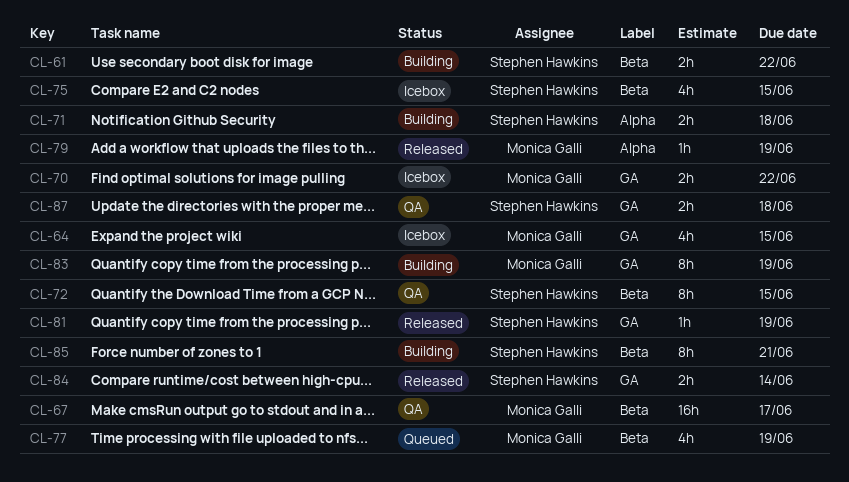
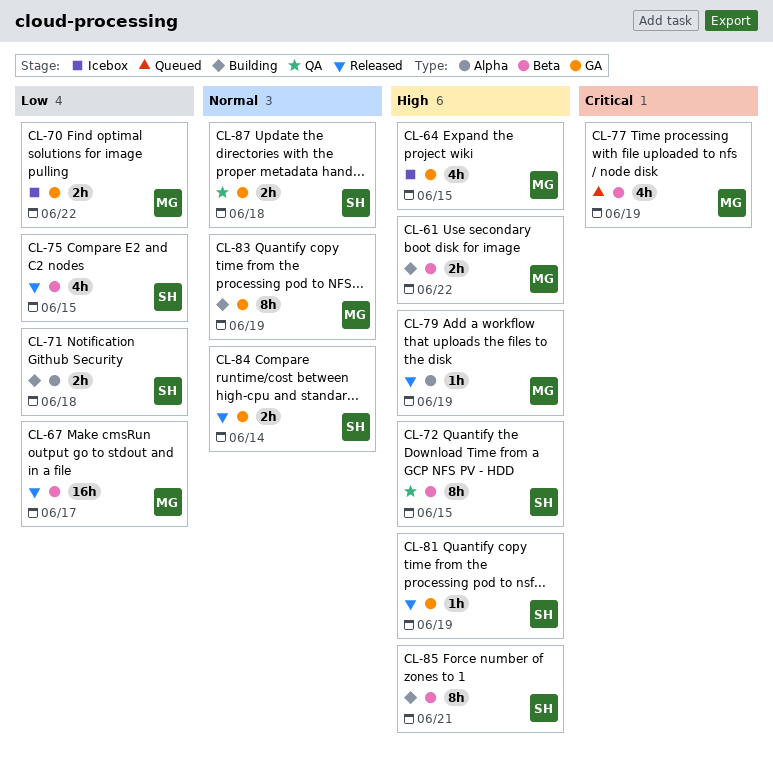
CL-61, owner: Stephen Hawkins -> Monica Galli
CL-67, status: QA -> Released
CL-75, status: Icebox -> Released

